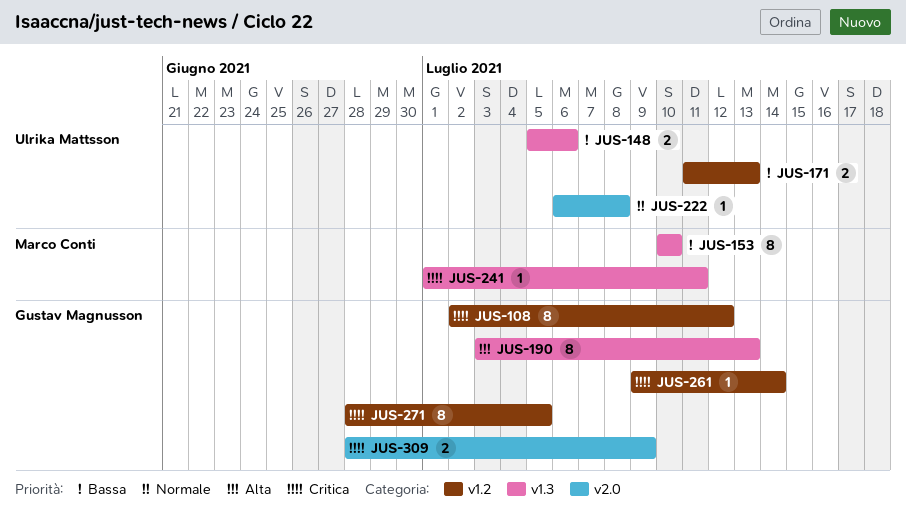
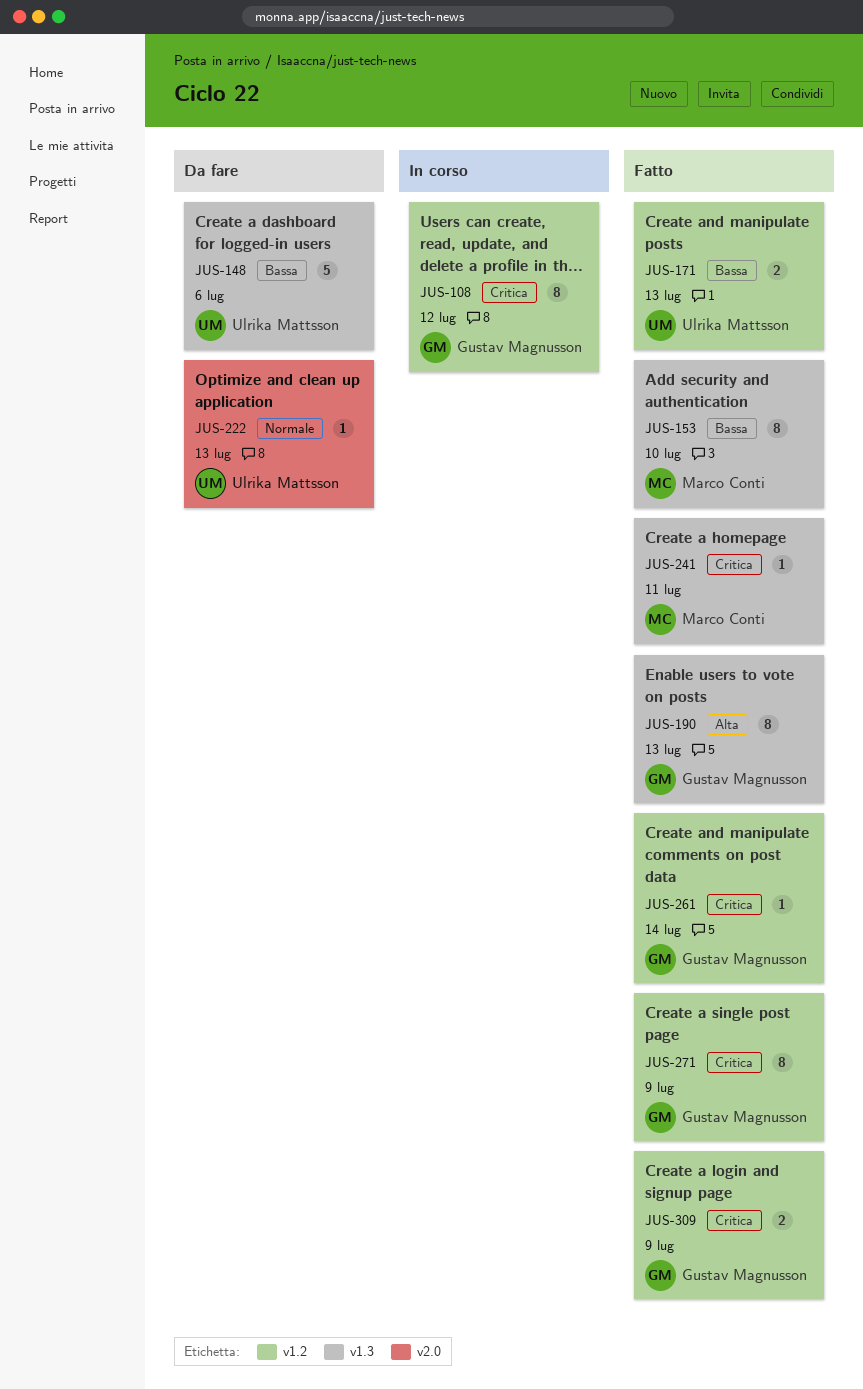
JUS-148, estimate: 2 -> 5
JUS-222, due: Jul 8 -> Jul 13
JUS-271, due: Jul 5 -> Jul 9
JUS-309, label: v2.0 -> v1.2

